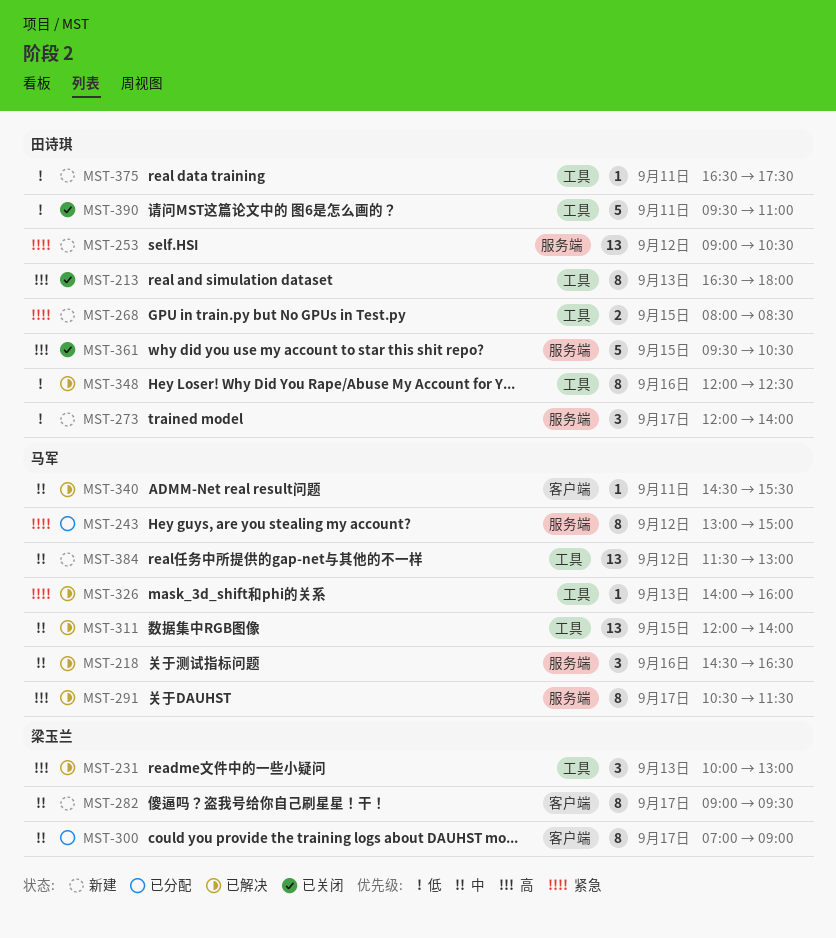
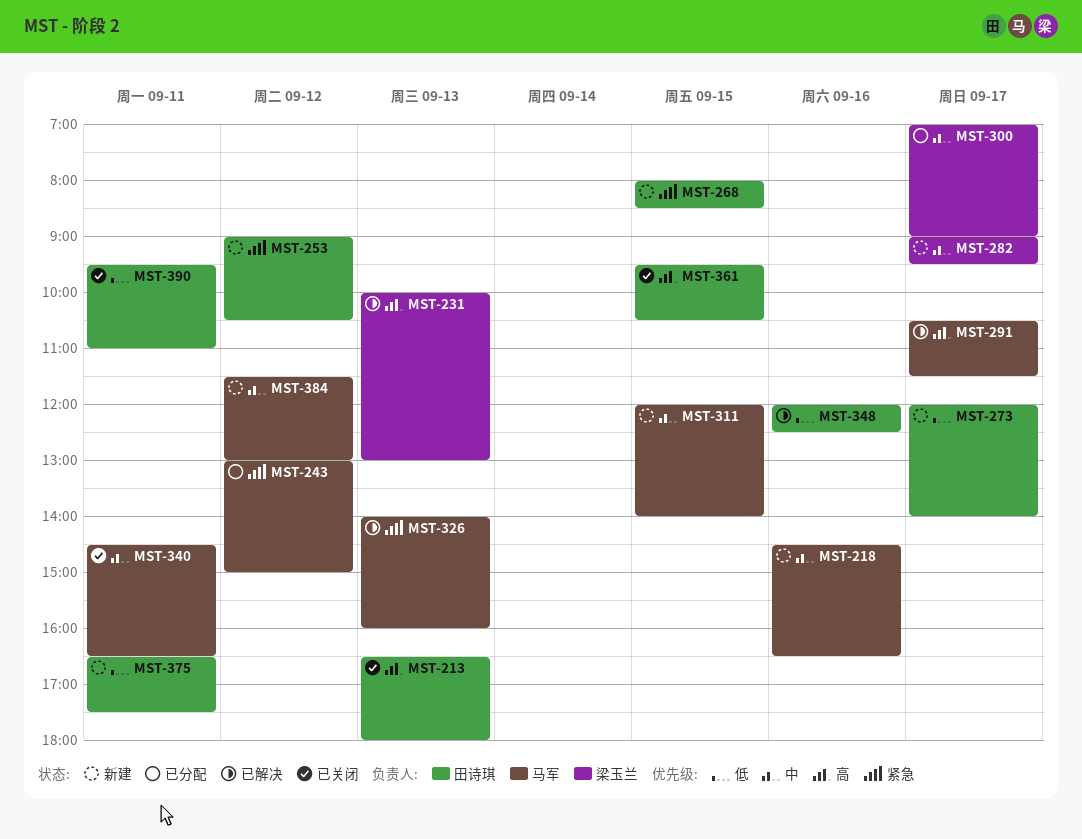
MST-218, status: 已解决 -> 新建
MST-311, status: 已解决 -> 新建
MST-340, status: 已解决 -> 已关闭
MST-340, ends: 15:30 -> 16:30

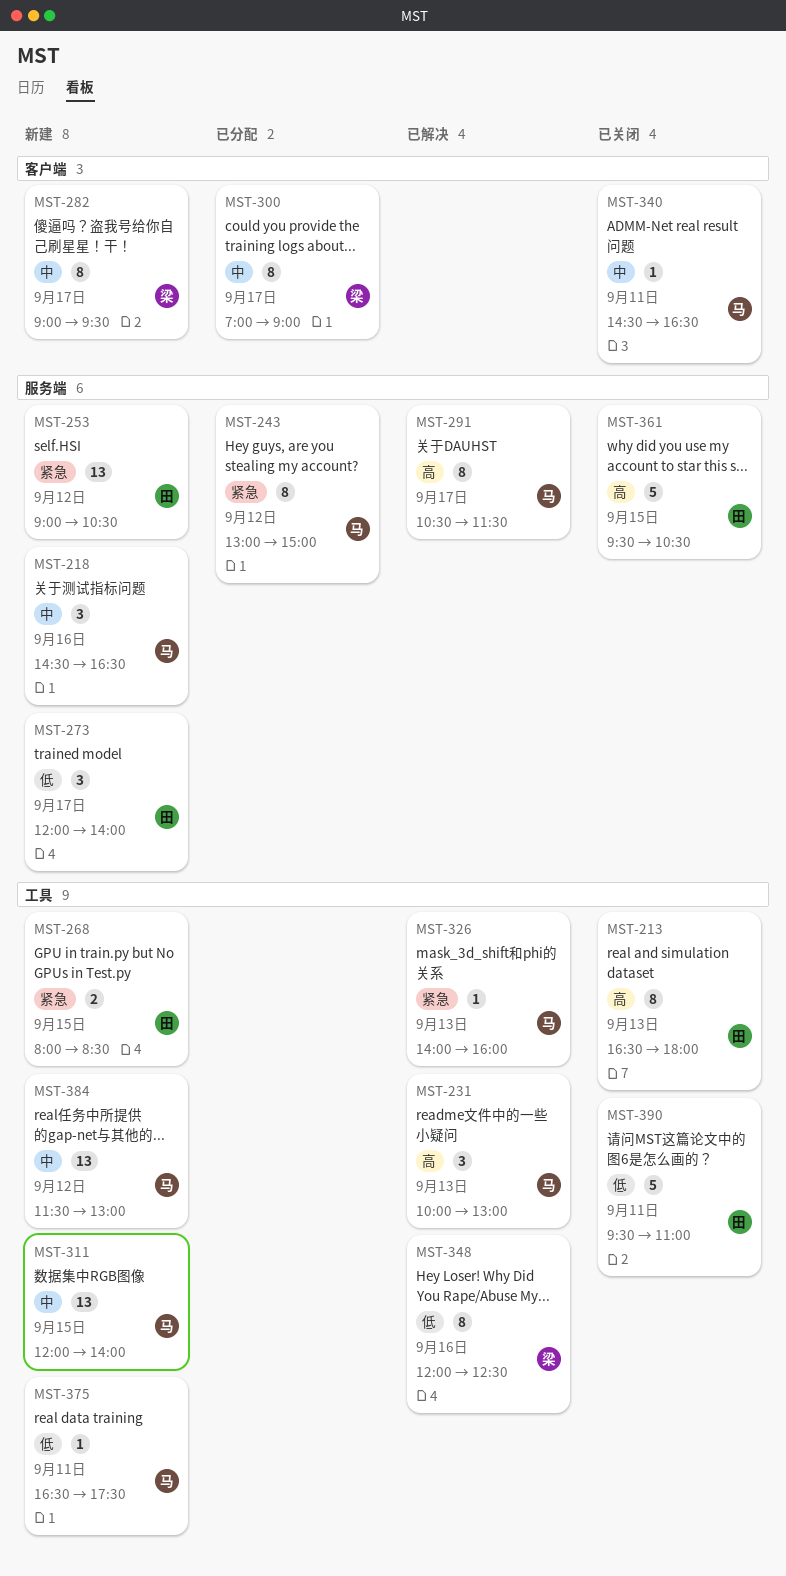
MST-231, owner: 梁玉兰 -> 马军
MST-348, owner: 田诗琪 -> 梁玉兰
MST-375, owner: 田诗琪 -> 马军

